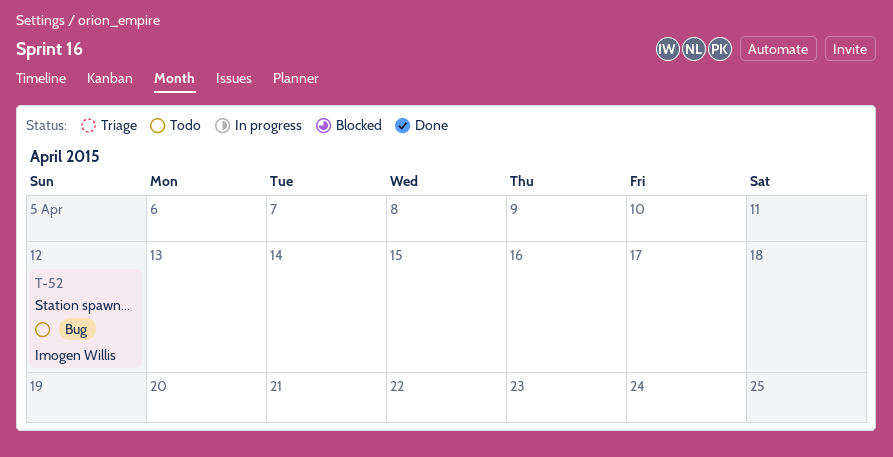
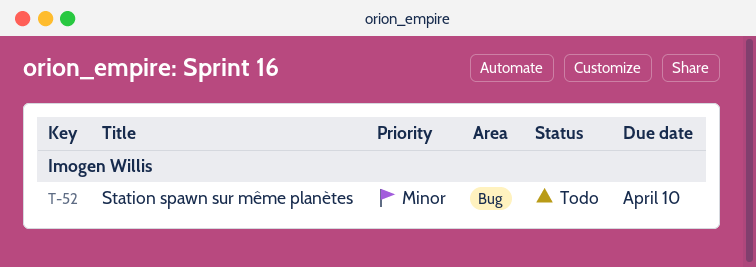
T-52, due: Apr 12 -> Apr 10

